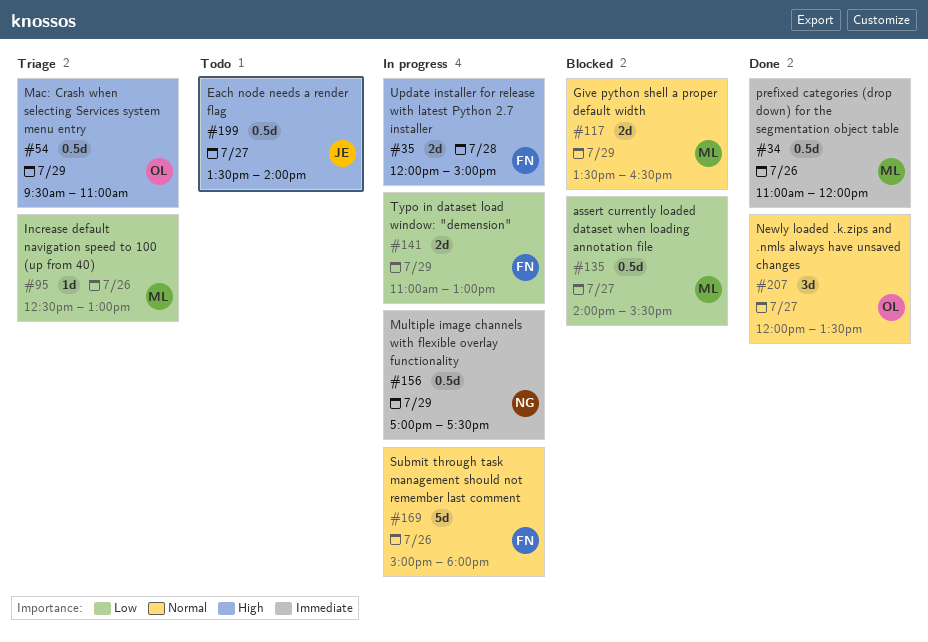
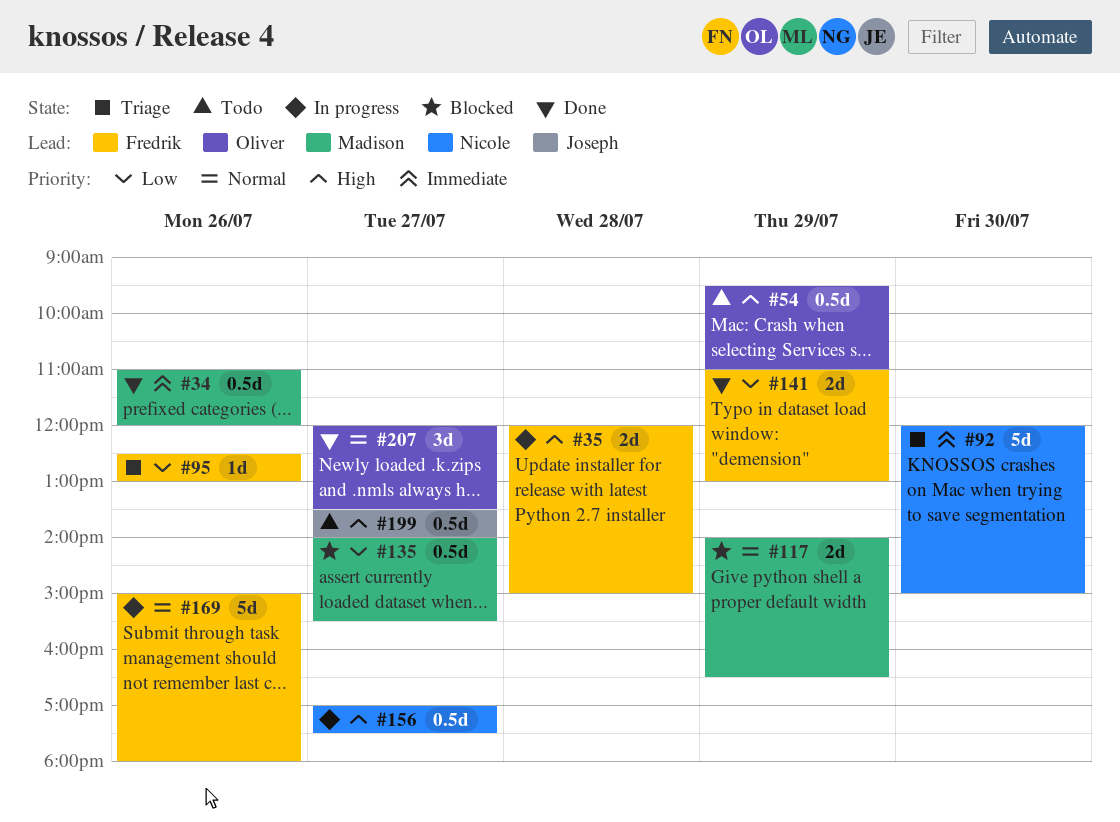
#54, status: Triage -> Todo
#92: none -> present
#95, owner: Madison -> Fredrik
#117, begins: 13:30 -> 14:00
#141, status: In progress -> Done
#156, priority: Immediate -> High
#156, day: Jul 29 -> Jul 27

